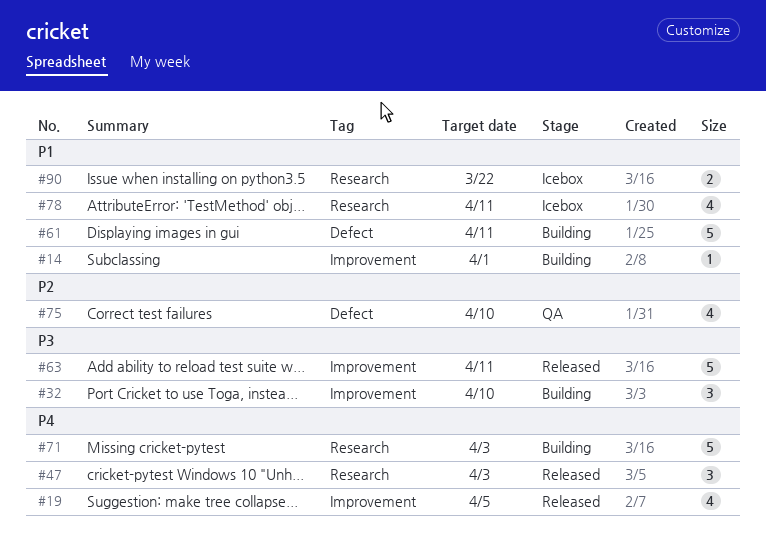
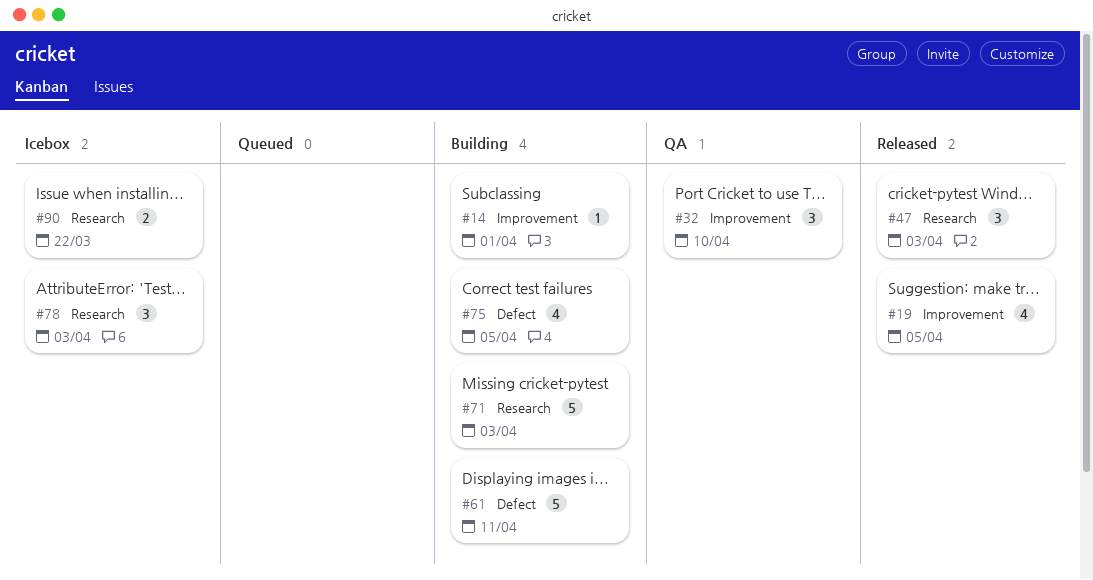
#32, status: Building -> QA
#63: present -> none
#75, status: QA -> Building
#75, due: Apr 10 -> Apr 5
#78, estimate: 4 -> 3
#78, due: Apr 11 -> Apr 3

